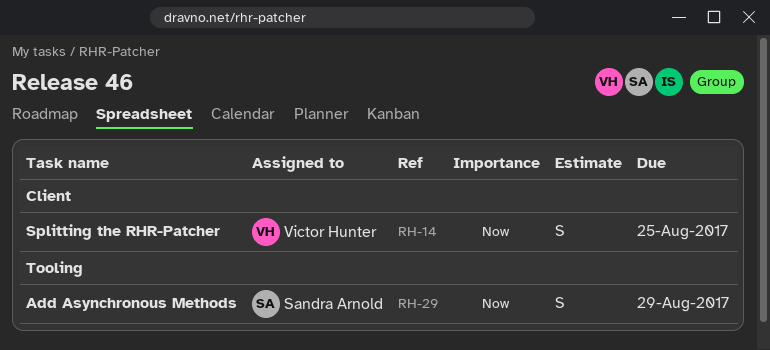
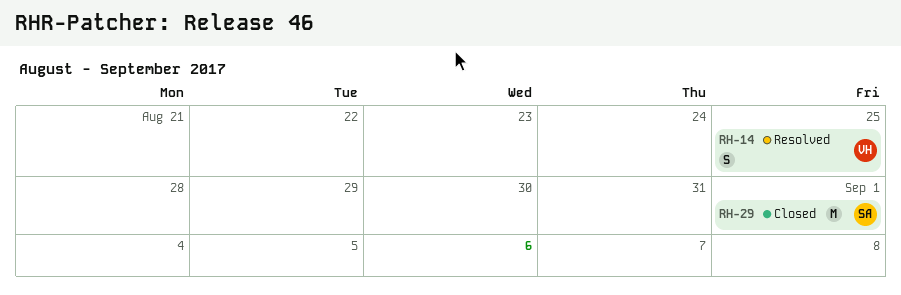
RH-29, estimate: S -> M
RH-29, due: Aug 29 -> Sep 1

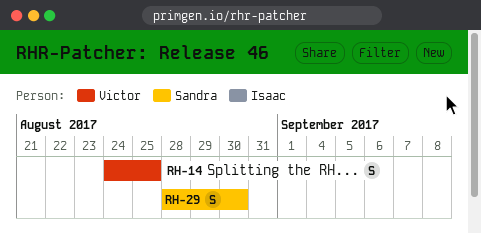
RH-29, estimate: M -> S
RH-29, due: Sep 1 -> Aug 30

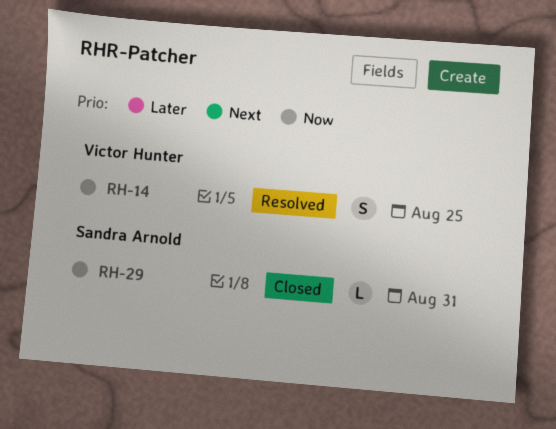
RH-29, estimate: S -> L
RH-29, due: Aug 30 -> Aug 31

